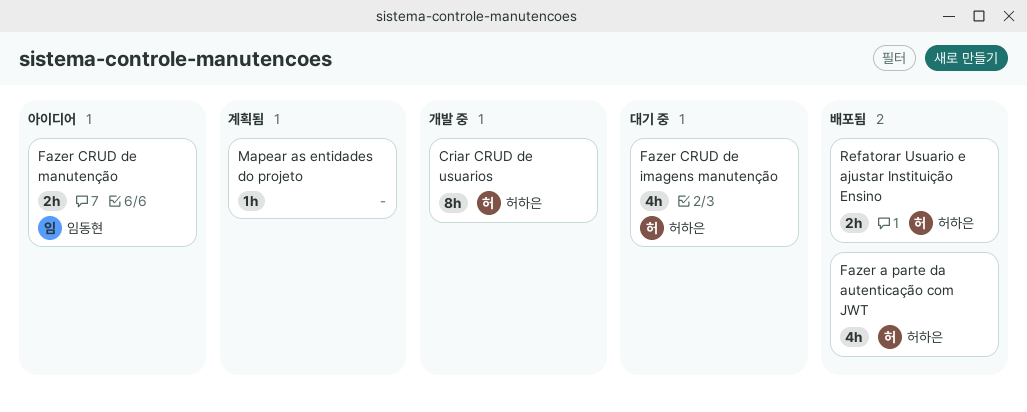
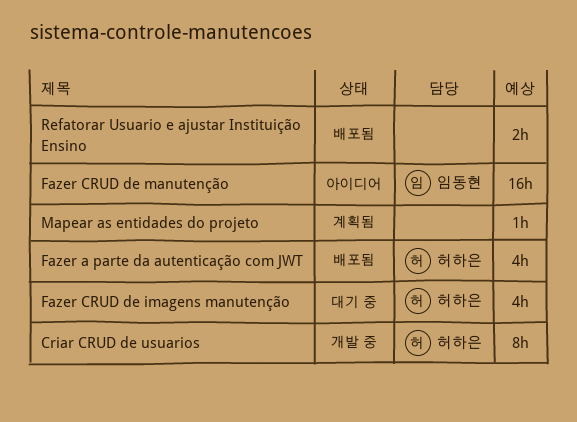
Fazer CRUD de manutenção, estimate: 2h -> 16h
Refatorar Usuario e ajustar Instituição Ensino, owner: 허하은 -> none

